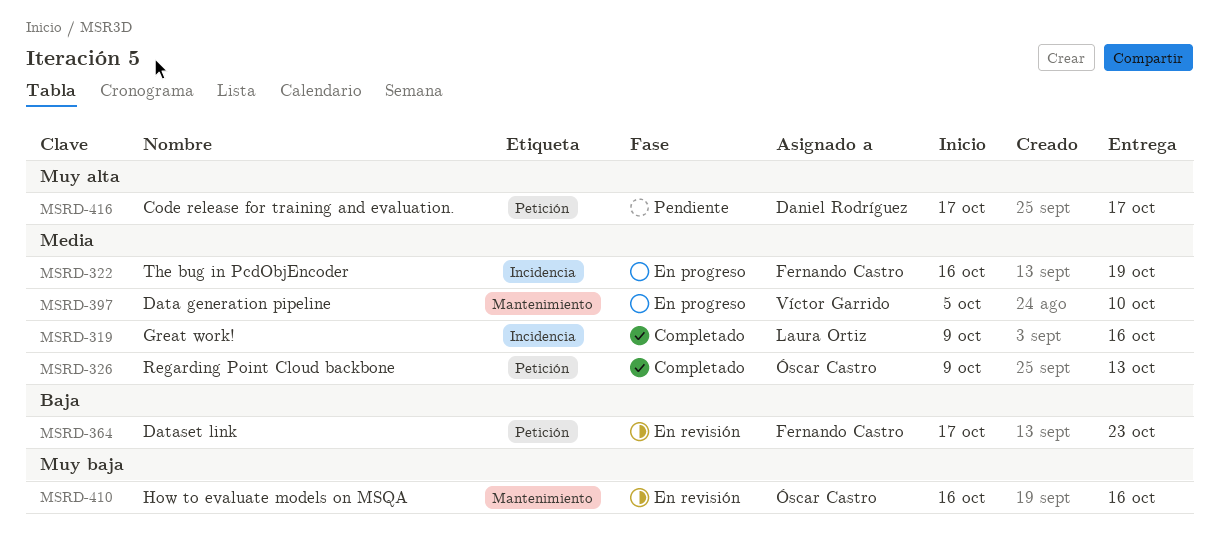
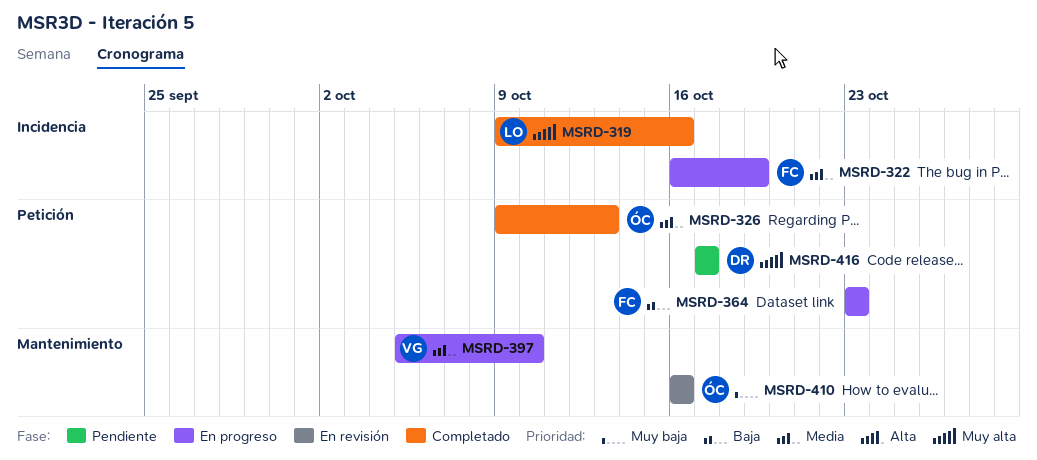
MSRD-319, priority: Media -> Muy alta
MSRD-364, status: En revisión -> En progreso
MSRD-364, start: Oct 17 -> Oct 23

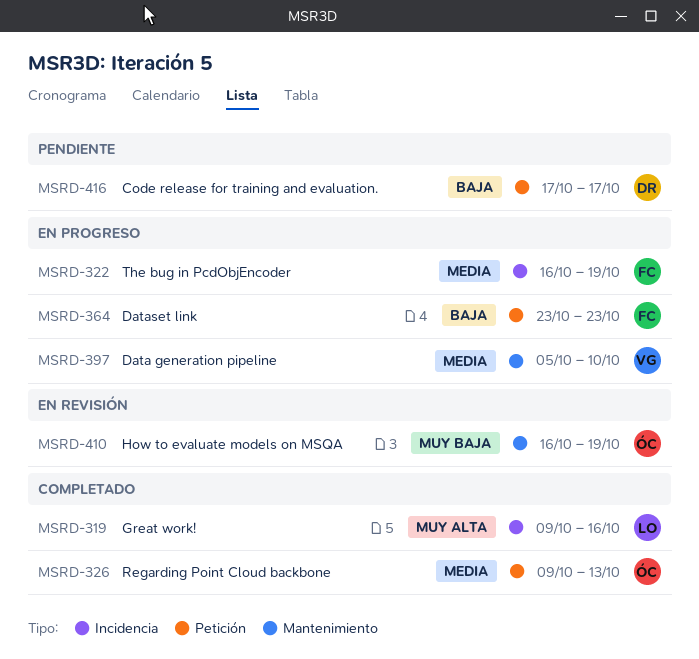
MSRD-410, due: Oct 16 -> Oct 19
MSRD-416, priority: Muy alta -> Baja

